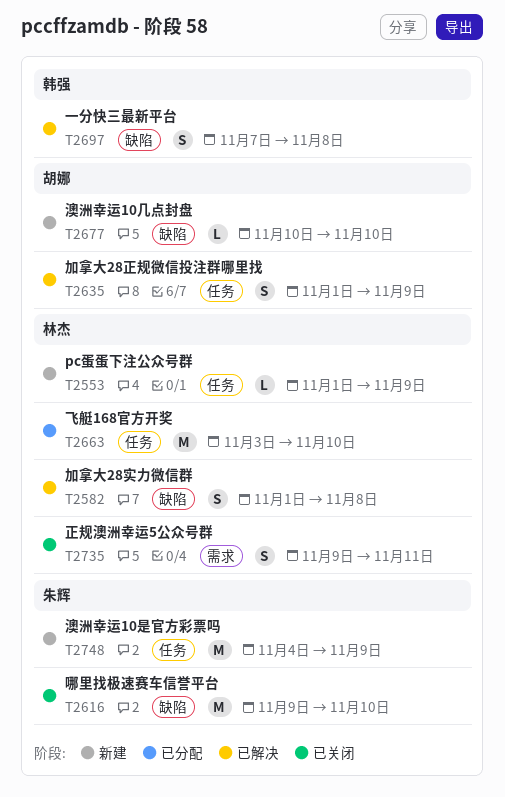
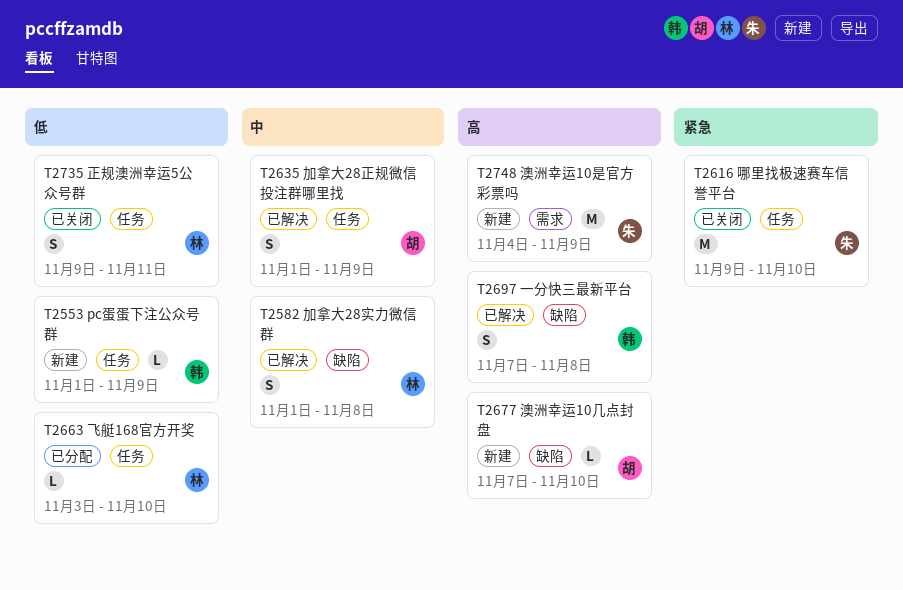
T2553, owner: 林杰 -> 韩强
T2616, label: 缺陷 -> 任务
T2663, estimate: M -> L
T2677, start: Nov 10 -> Nov 7
T2735, label: 需求 -> 任务
T2748, label: 任务 -> 需求

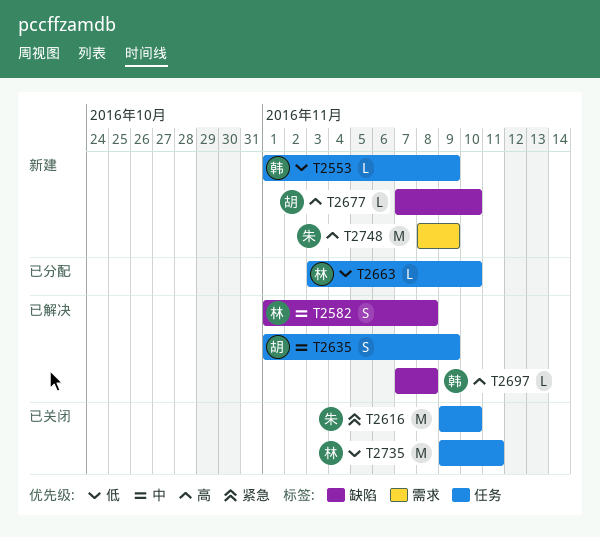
T2697, estimate: S -> L
T2735, estimate: S -> M
T2748, start: Nov 4 -> Nov 8

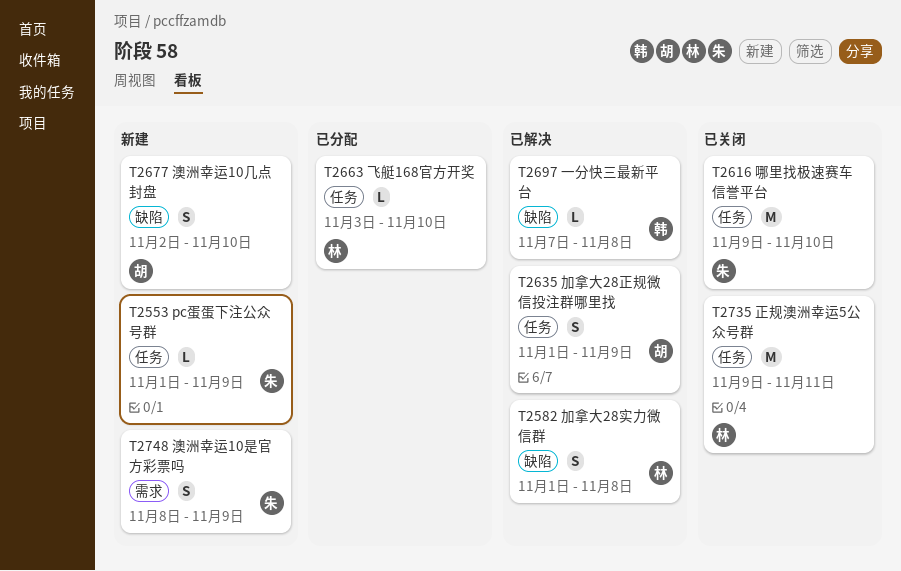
T2553, owner: 韩 -> 朱
T2677, estimate: L -> S
T2677, start: Nov 7 -> Nov 2
T2748, estimate: M -> S

